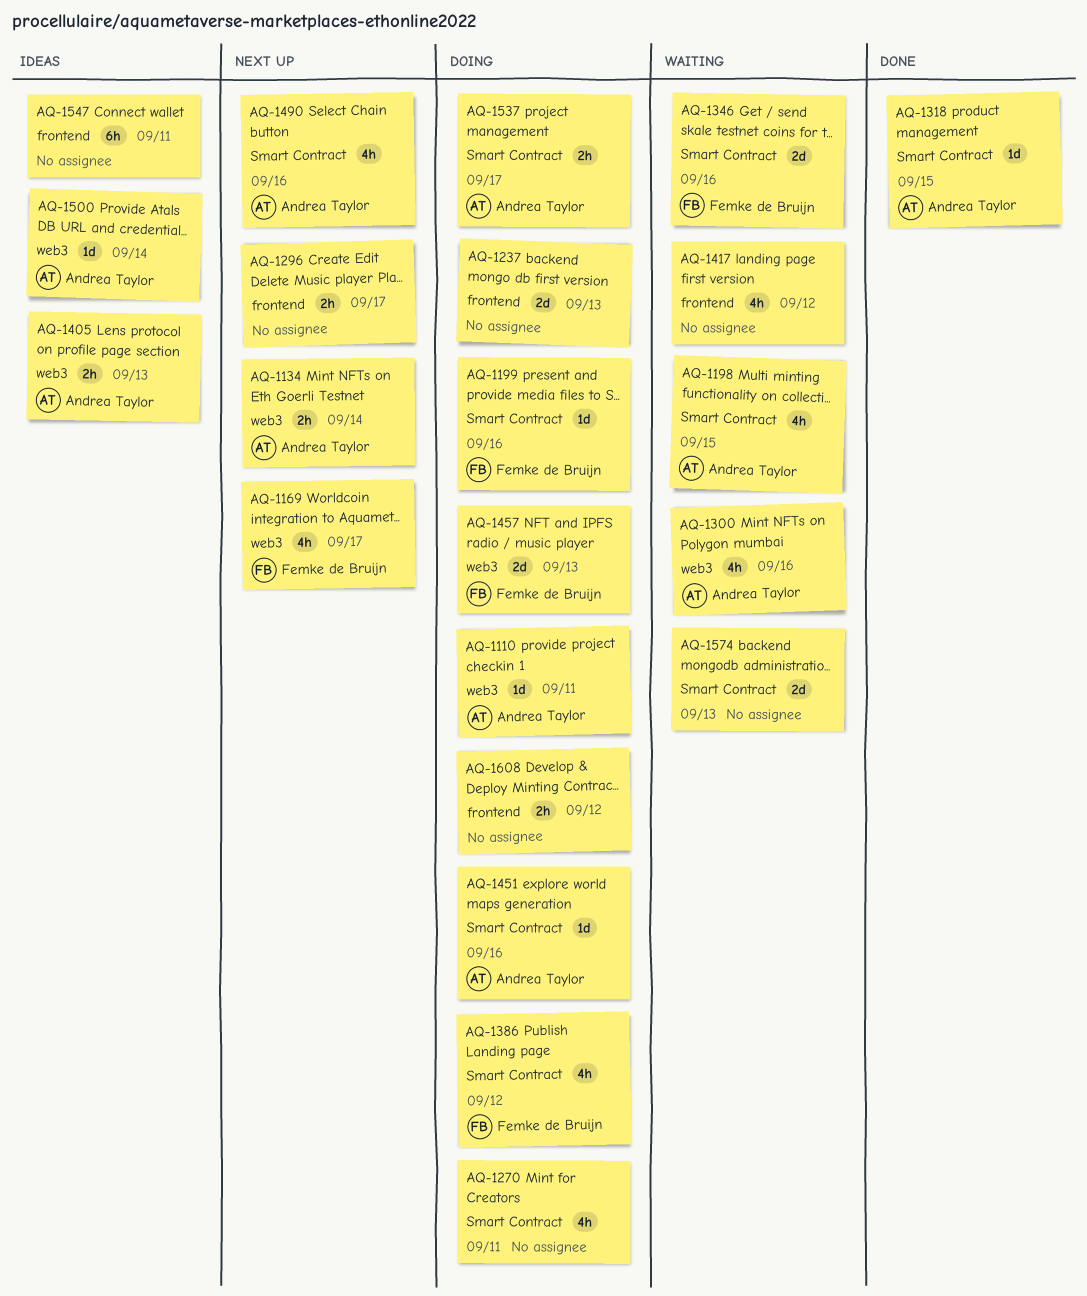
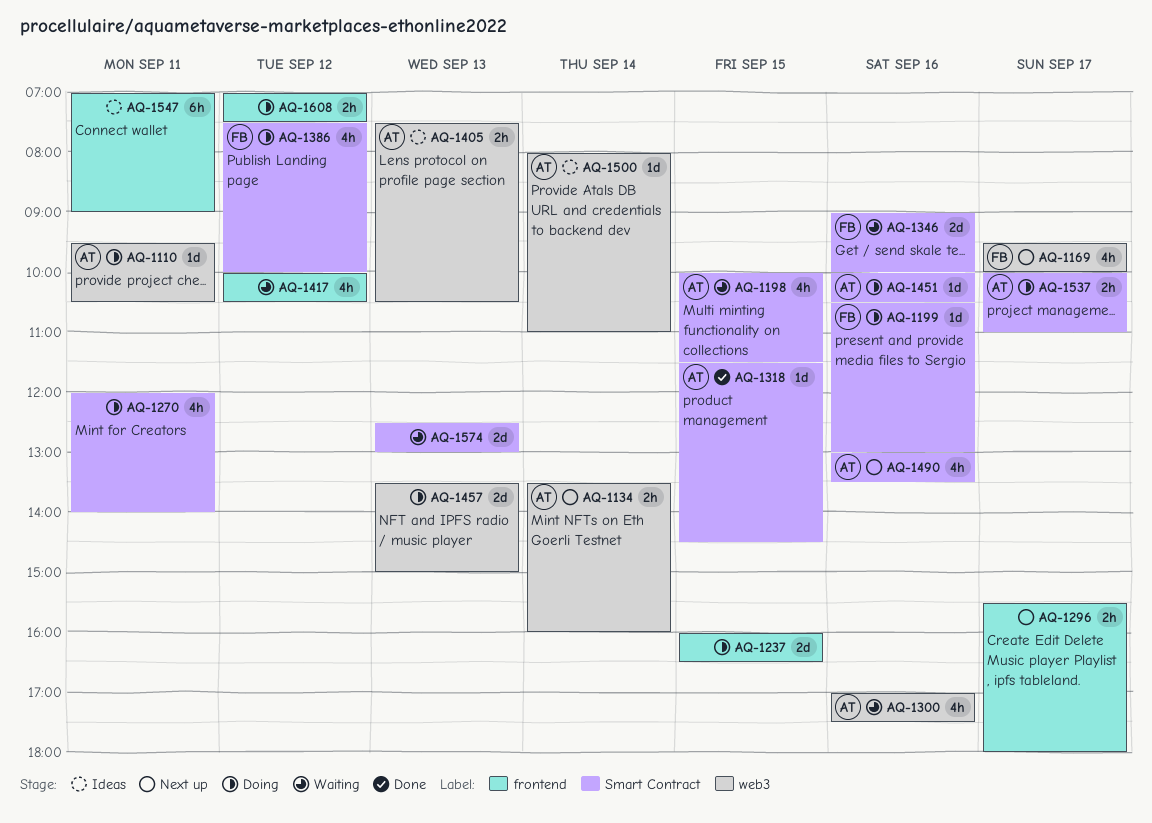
AQ-1237, day: Sep 13 -> Sep 15
AQ-1457, owner: Femke de Bruijn -> none

